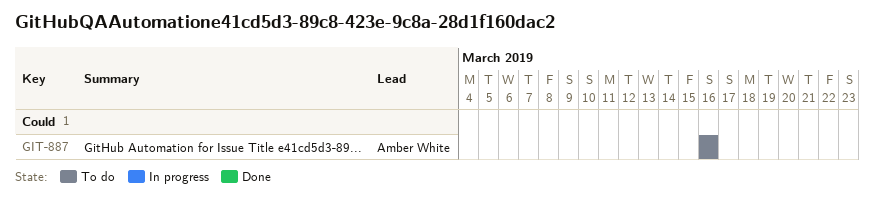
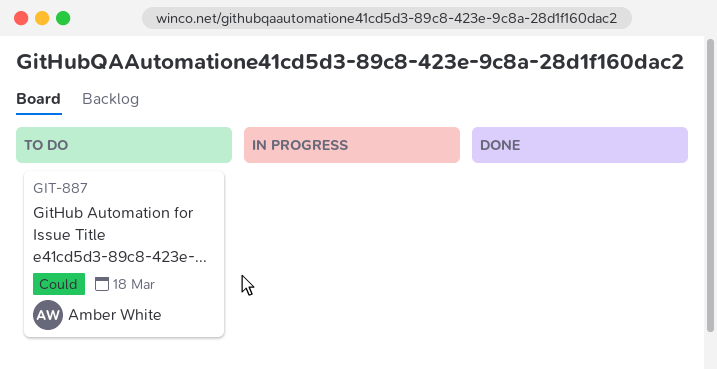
GIT-887, due: Mar 16 -> Mar 18

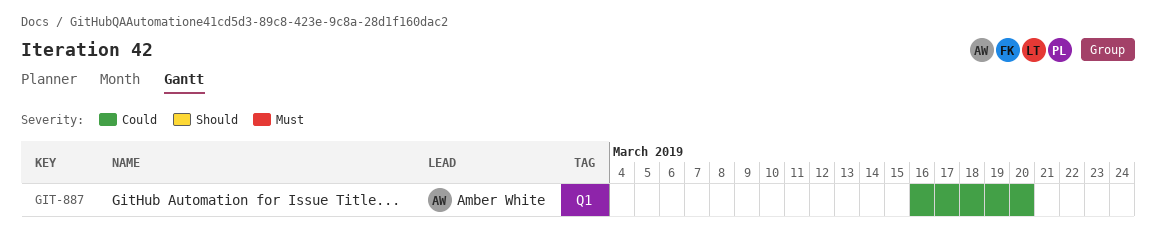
GIT-887, due: Mar 18 -> Mar 20

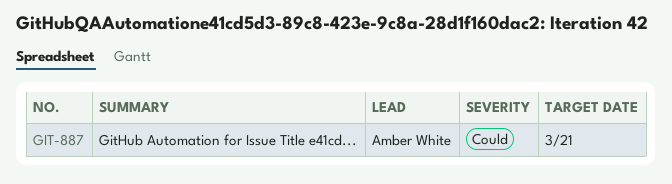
GIT-887, due: Mar 20 -> Mar 21

